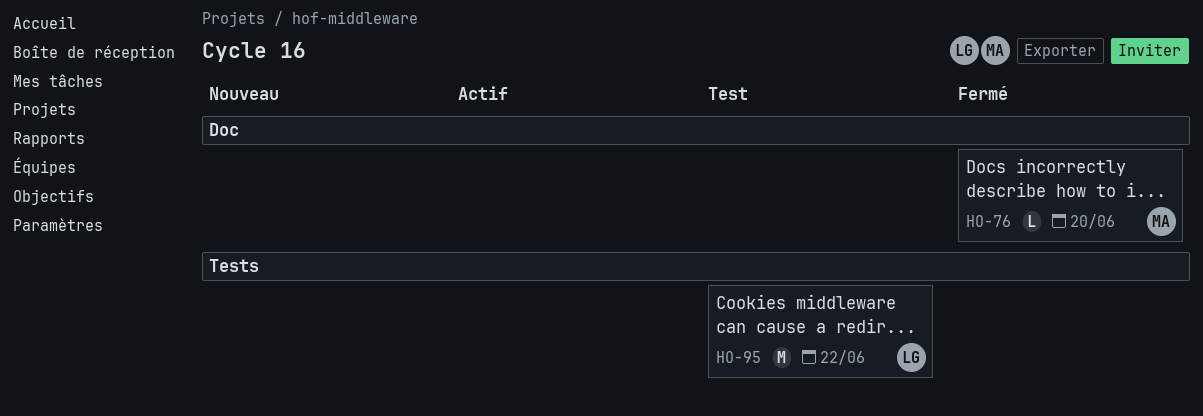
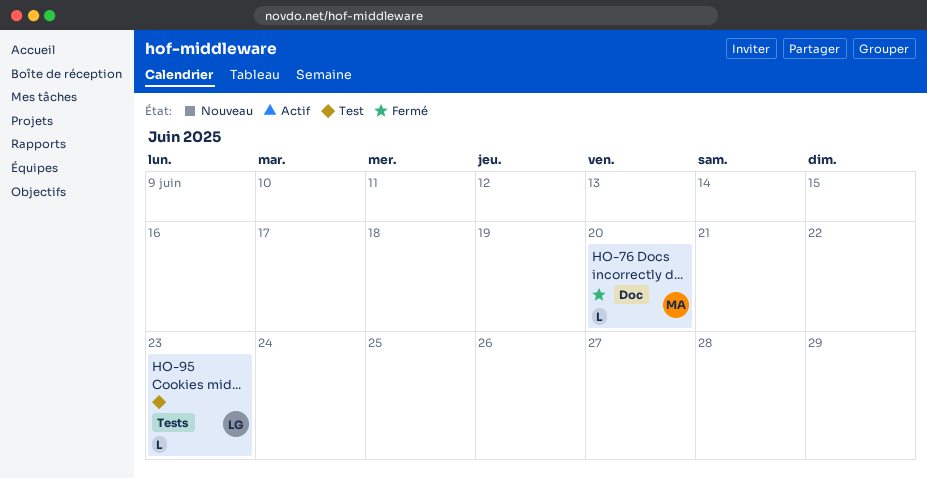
HO-95, estimate: M -> L
HO-95, due: Jun 22 -> Jun 23

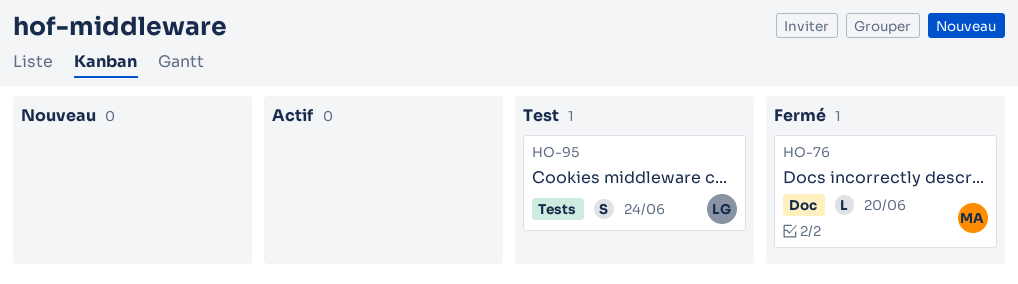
HO-95, estimate: L -> S
HO-95, due: Jun 23 -> Jun 24

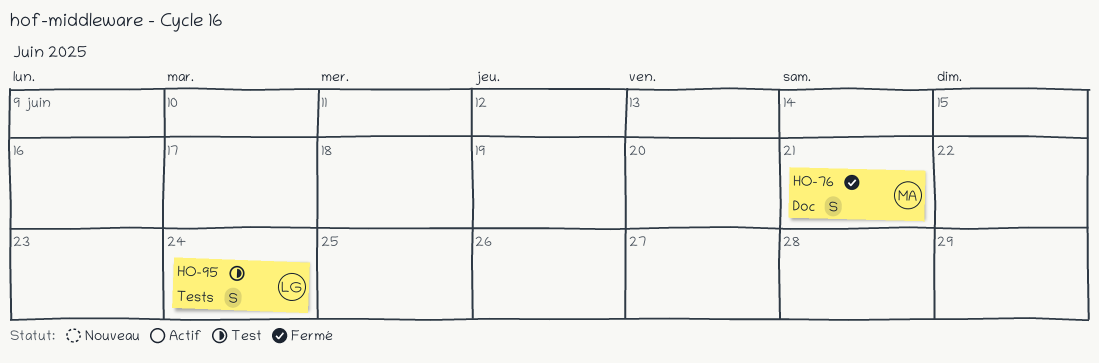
HO-76, estimate: L -> S
HO-76, due: Jun 20 -> Jun 21

